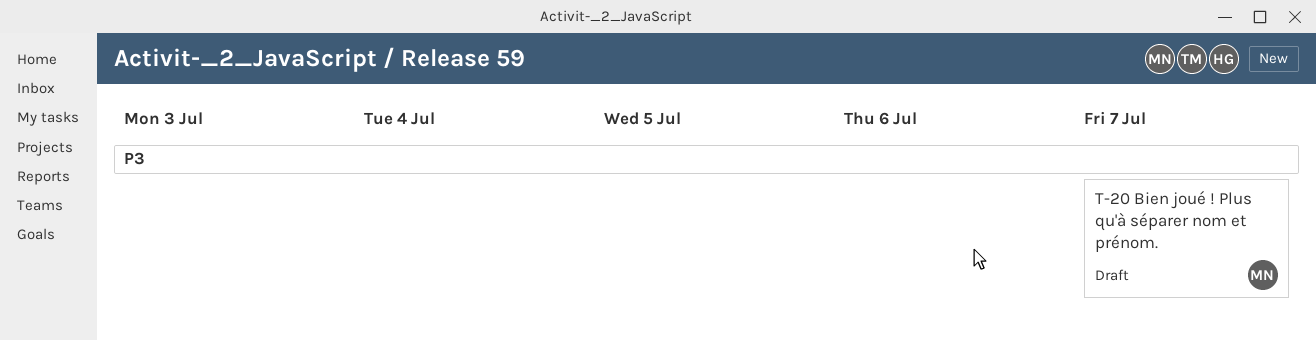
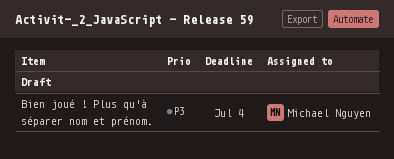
Bien joué ! Plus qu'à séparer nom et prénom., due: Jul 7 -> Jul 4

